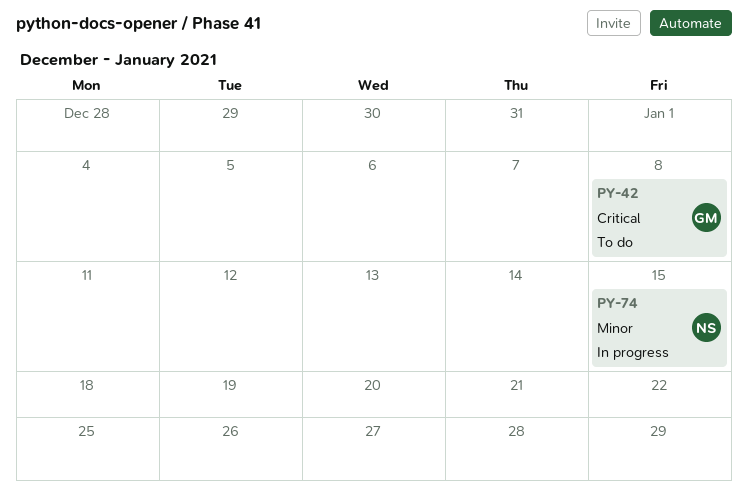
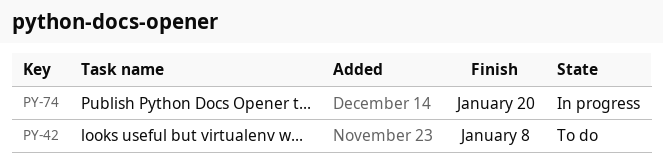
PY-74, due: Jan 15 -> Jan 20

